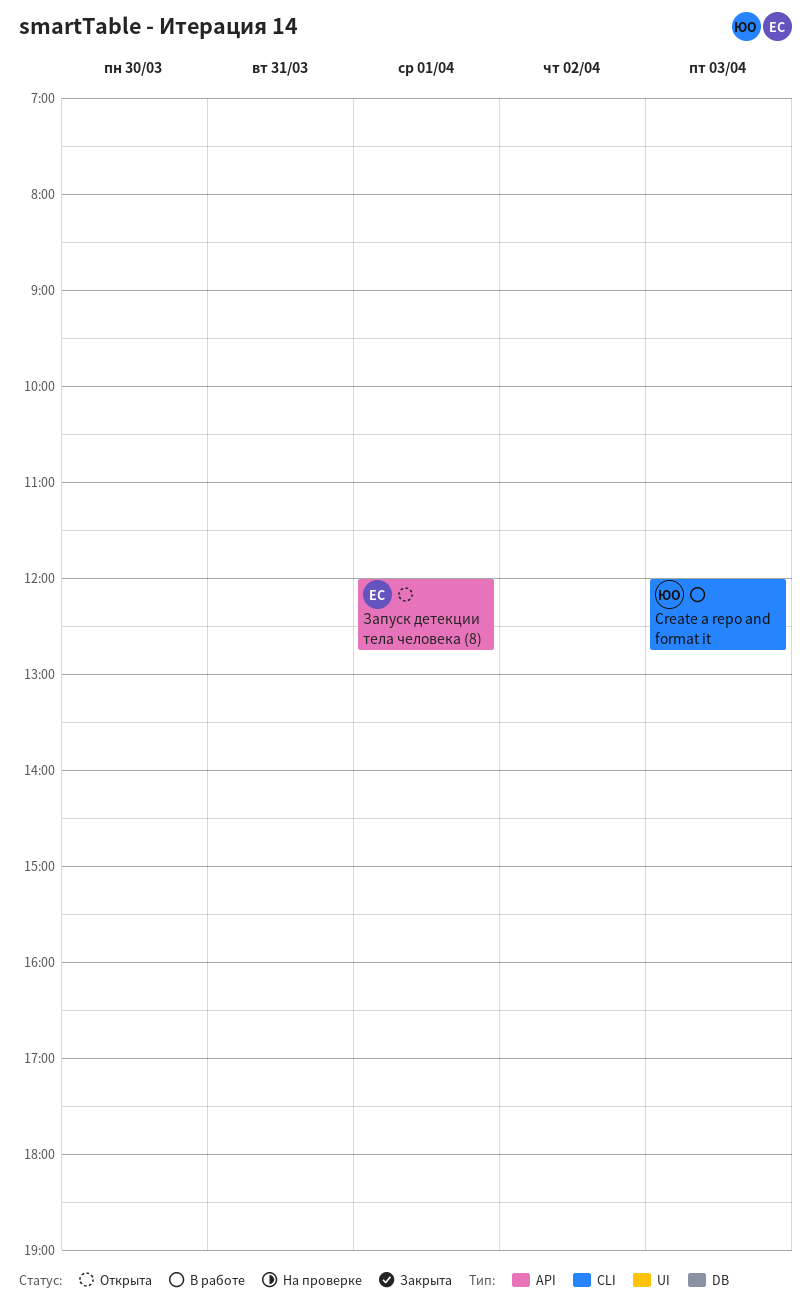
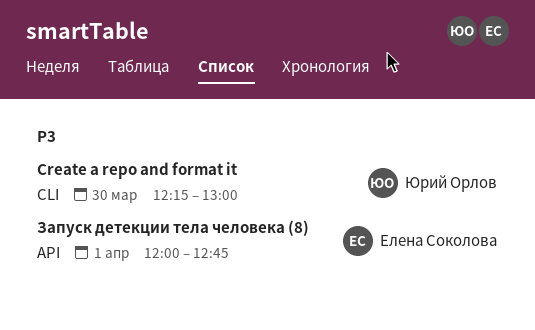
Create a repo and format it, day: Apr 3 -> Mar 30
Create a repo and format it, begins: 12:00 -> 12:15
Create a repo and format it, ends: 12:45 -> 13:00

